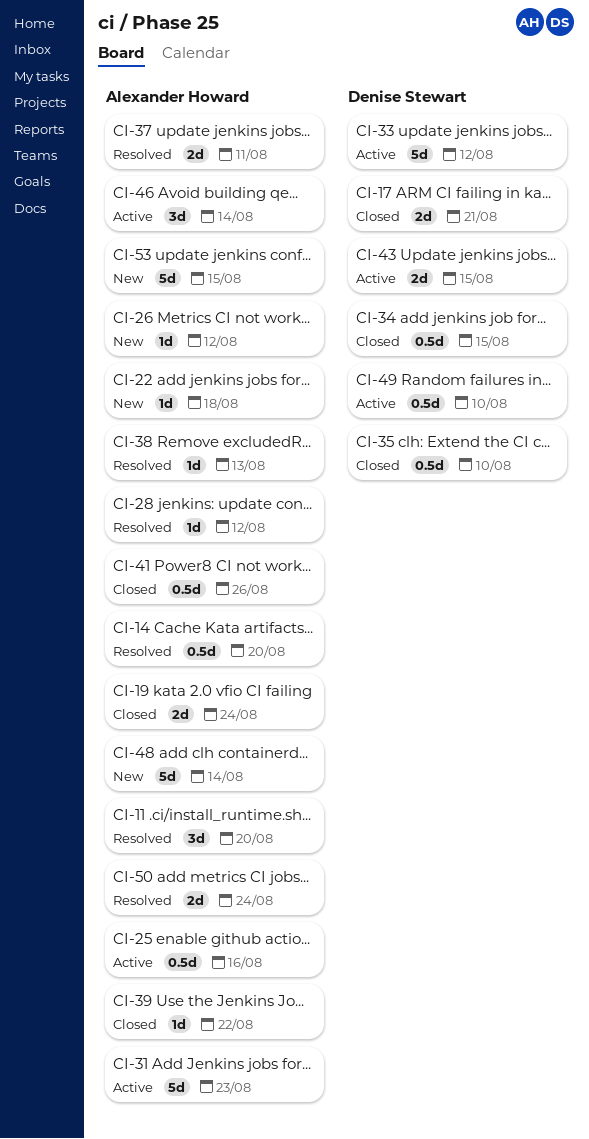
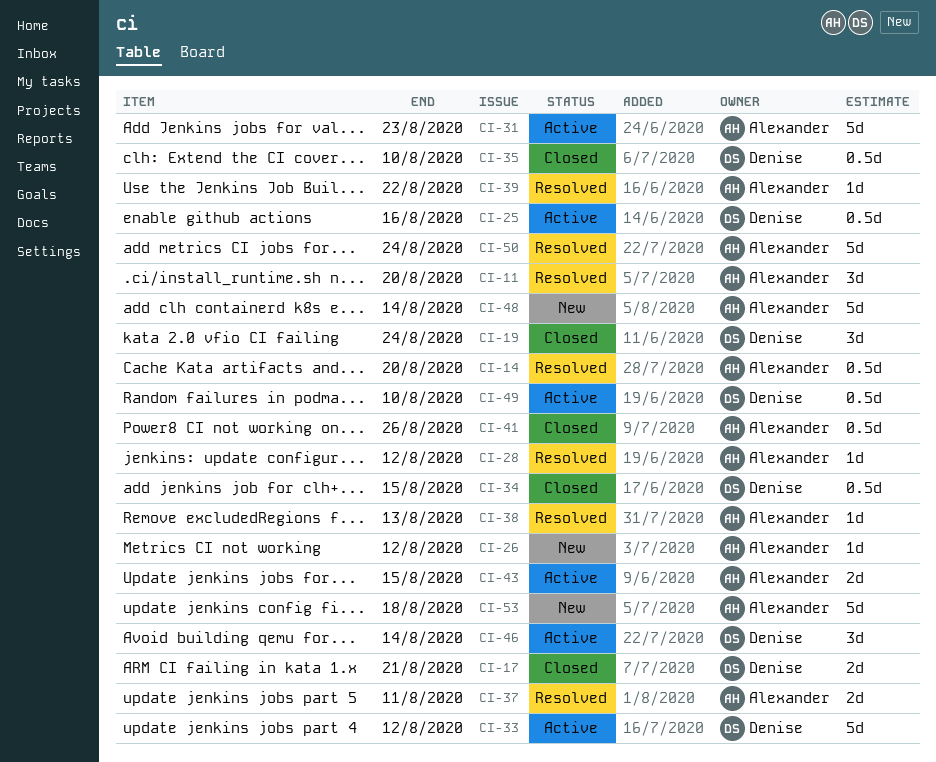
CI-19, owner: Alexander Howard -> Denise Stewart
CI-19, estimate: 2d -> 3d
CI-22: present -> none
CI-25, owner: Alexander Howard -> Denise Stewart
CI-39, status: Closed -> Resolved
CI-43, owner: Denise Stewart -> Alexander Howard
CI-46, owner: Alexander Howard -> Denise Stewart
CI-50, estimate: 2d -> 5d
CI-53, due: Aug 15 -> Aug 18

